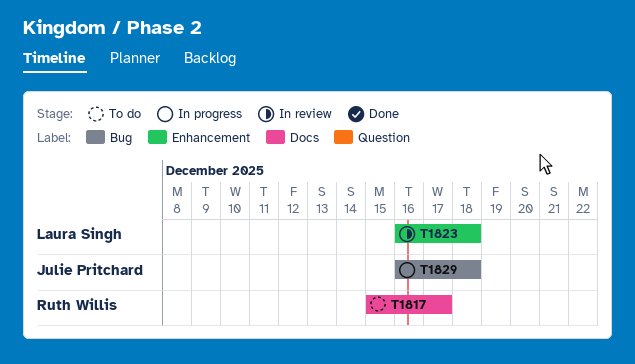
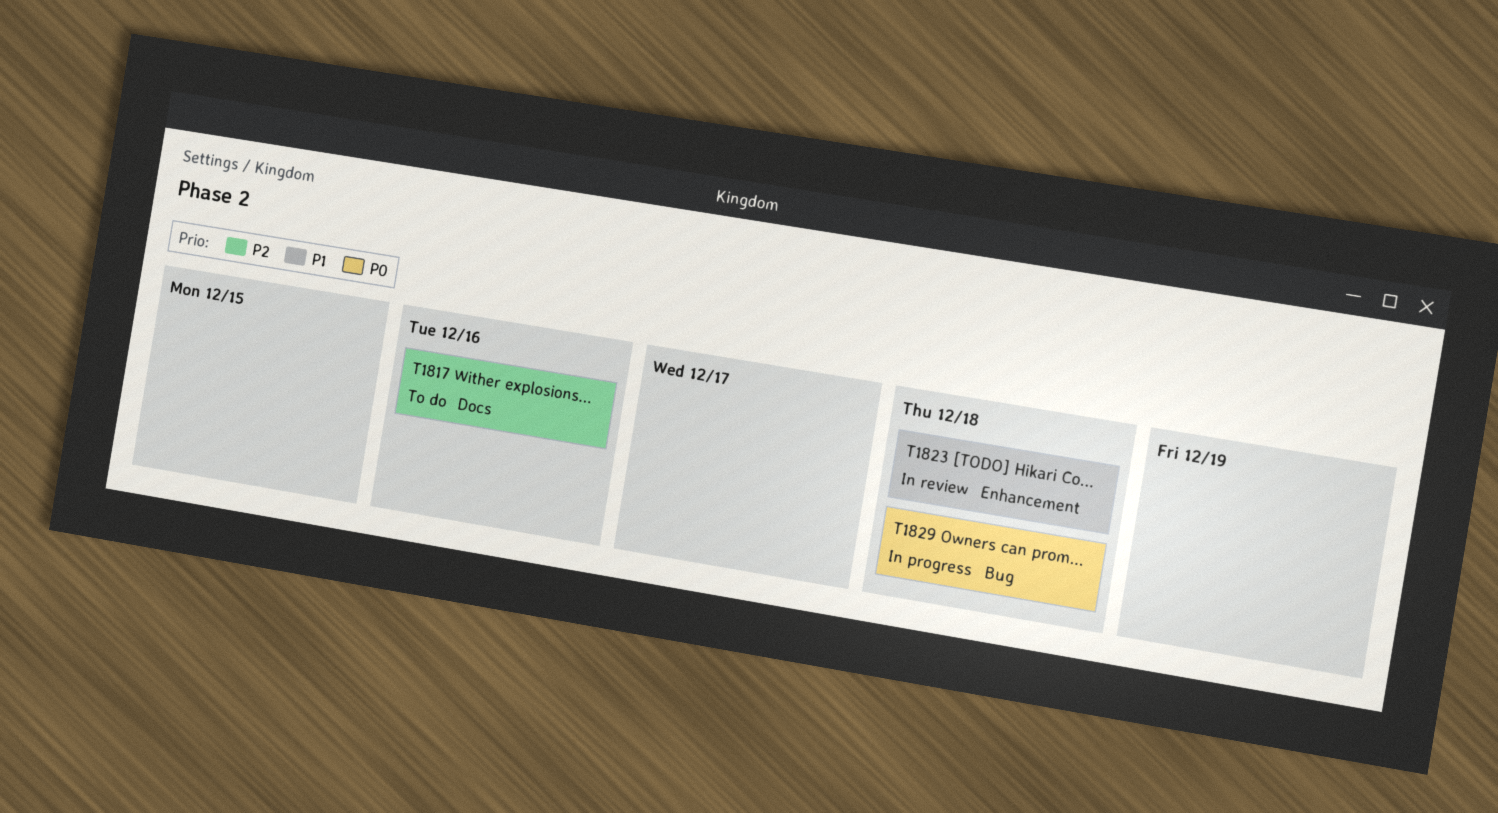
T1817, due: Dec 17 -> Dec 16

